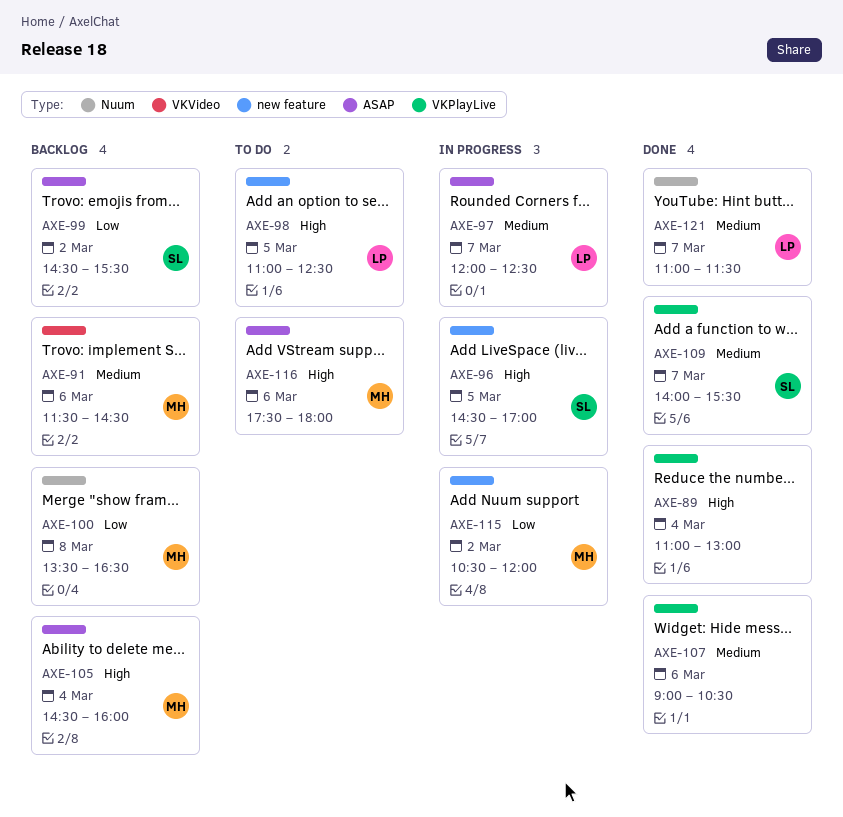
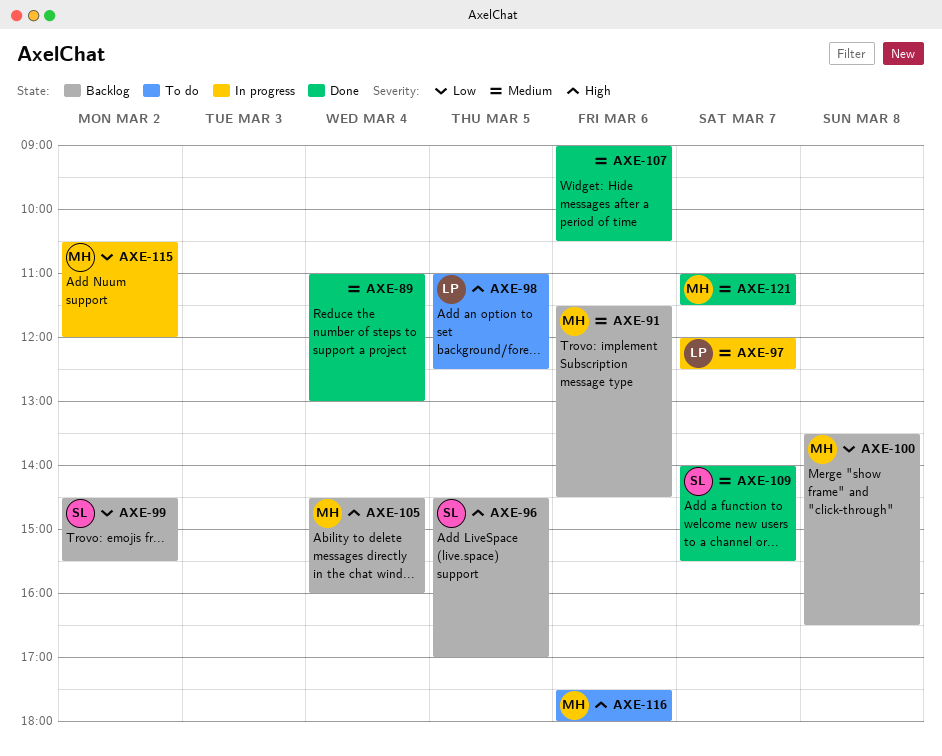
AXE-89, priority: High -> Medium
AXE-96, status: In progress -> Backlog
AXE-121, owner: LP -> MH

